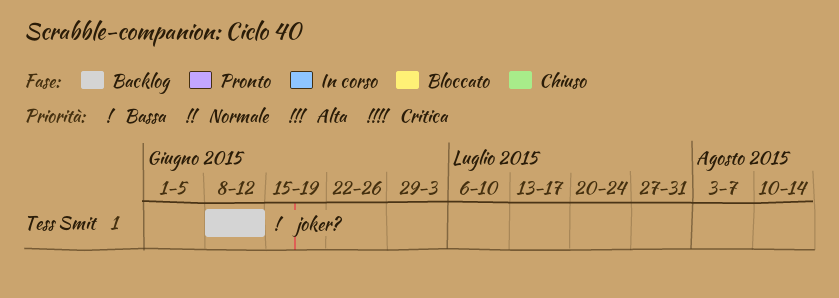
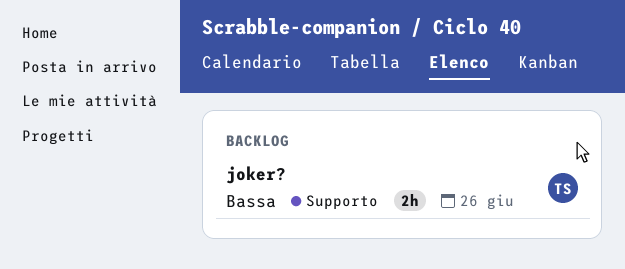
joker?, due: Jun 12 -> Jun 26

